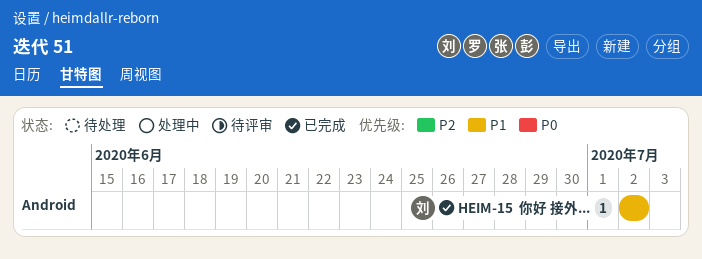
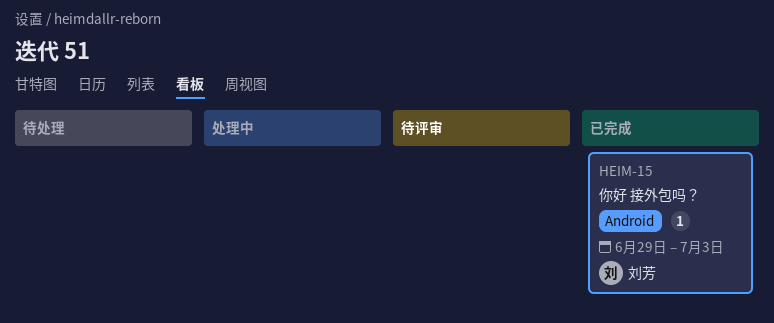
HEIM-15, start: Jul 2 -> Jun 29
HEIM-15, due: Jul 2 -> Jul 3

